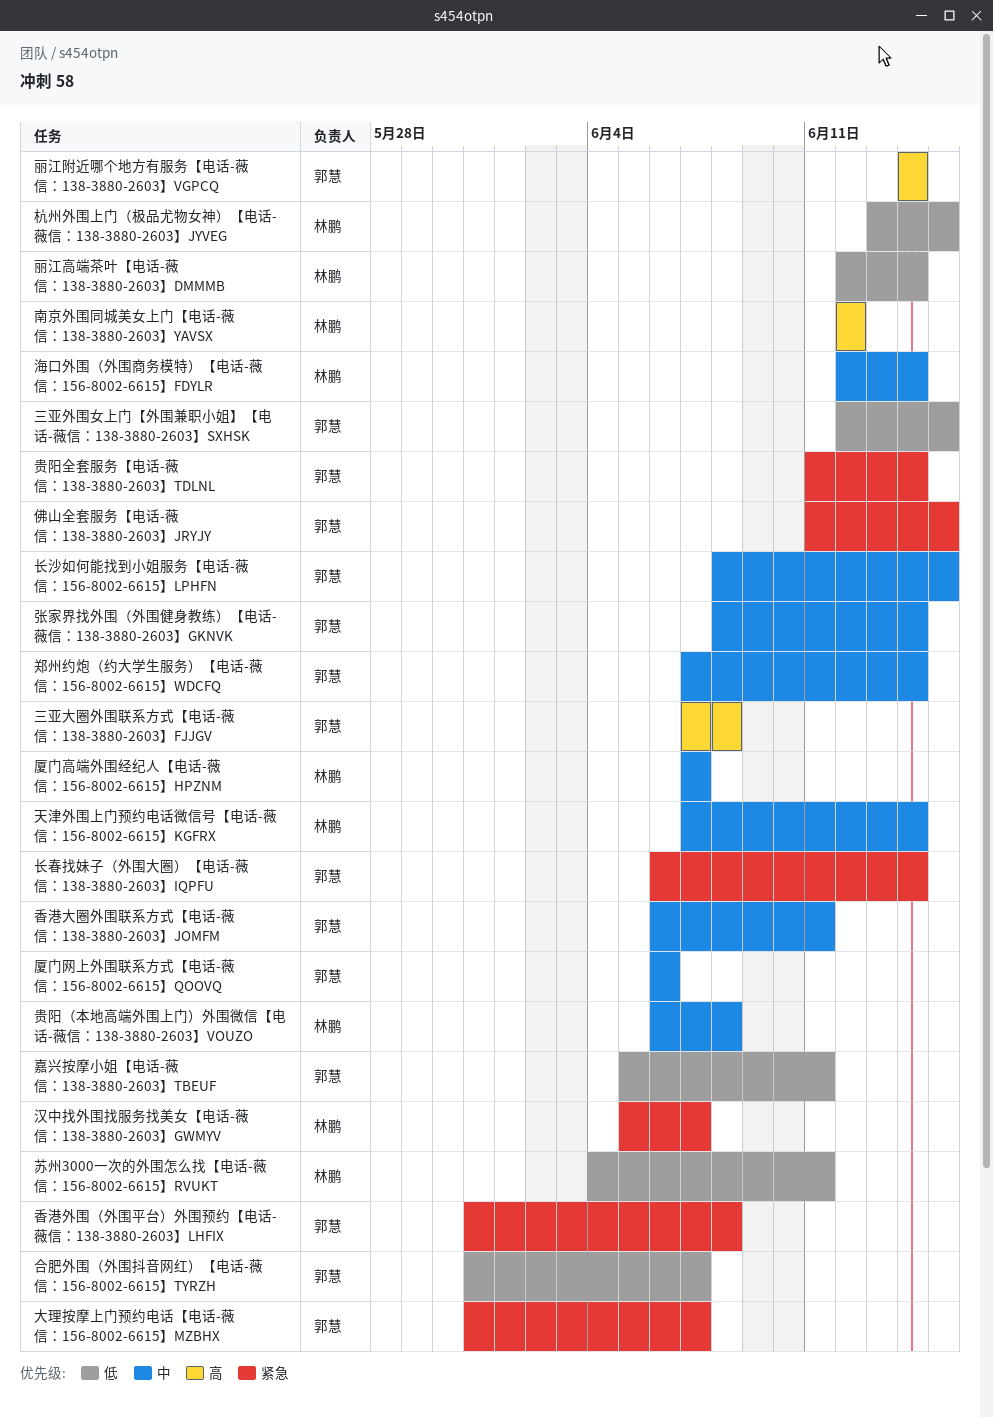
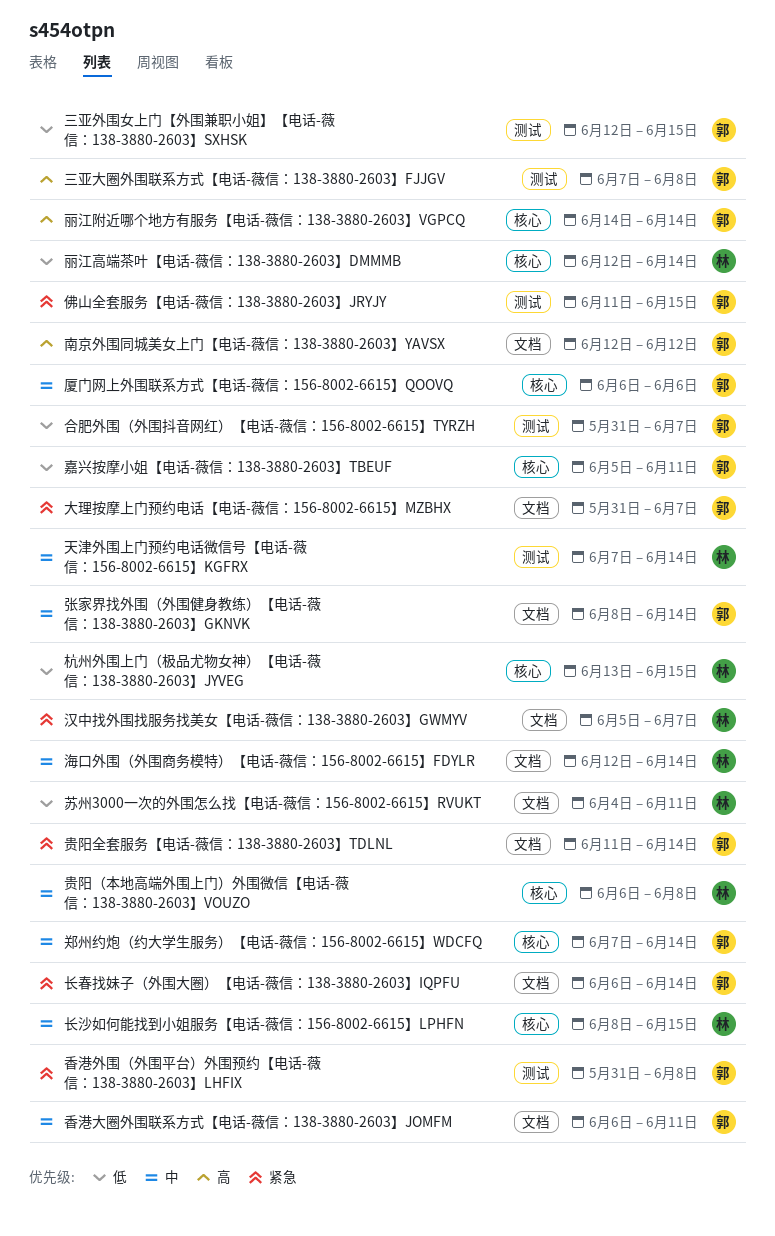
南京外围同城美女上门【电话-薇信：138-3880-2603】YAVSX, owner: 林鹏 -> 郭慧
厦门高端外围经纪人【电话-薇信：156-8002-6615】HPZNM: present -> none
长沙如何能找到小姐服务【电话-薇信：156-8002-6615】LPHFN, owner: 郭慧 -> 林鹏

